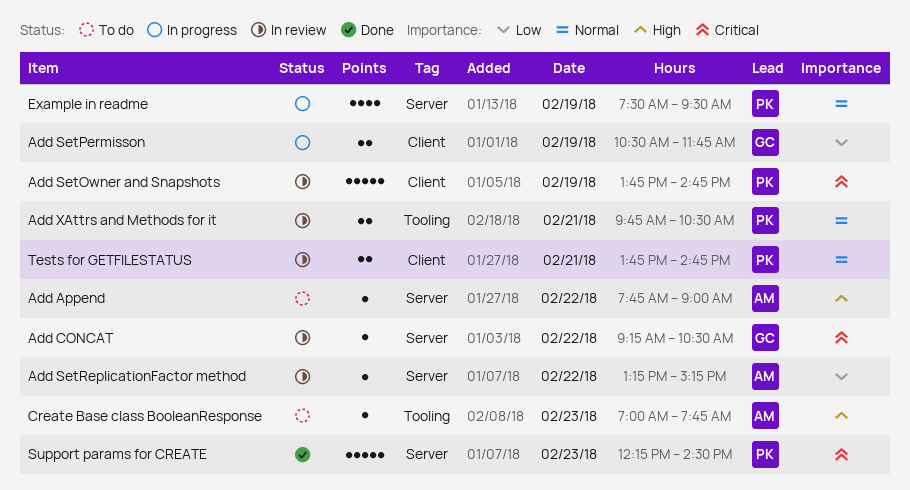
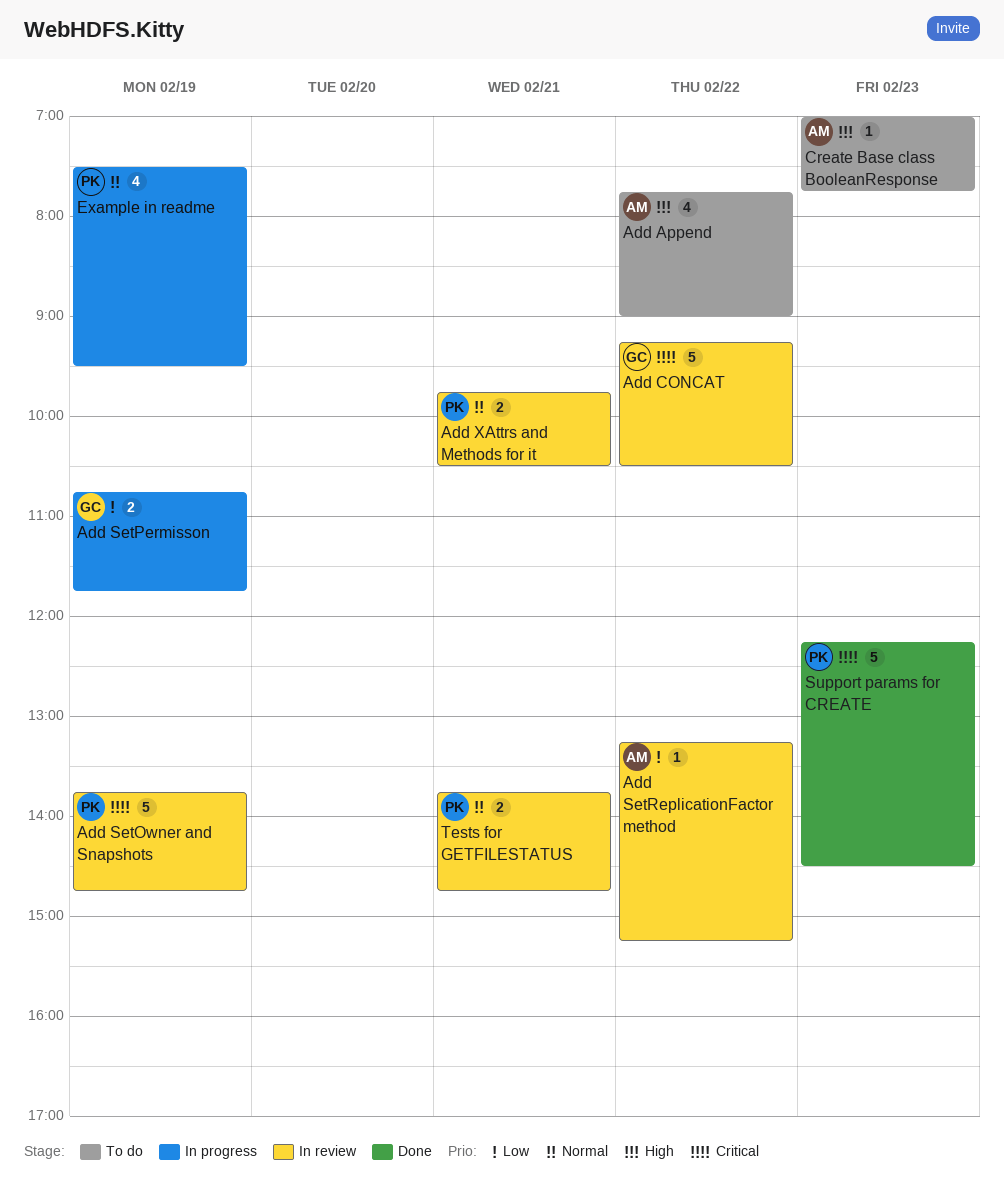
Add Append, estimate: 1 -> 4
Add CONCAT, estimate: 1 -> 5
Add SetPermisson, begins: 10:30 -> 10:45

